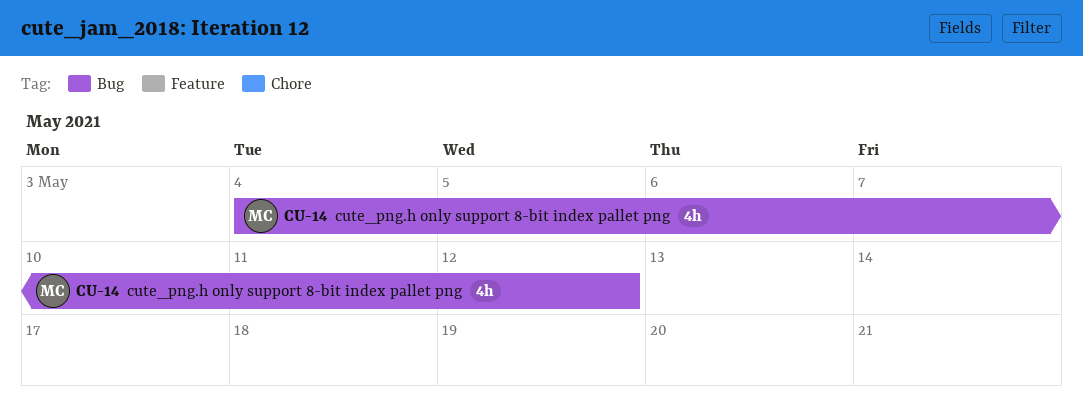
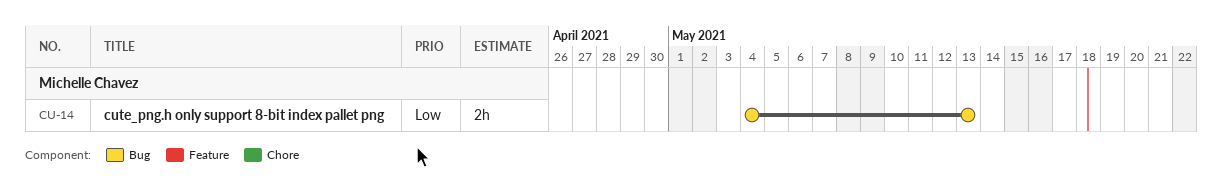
CU-14, estimate: 4h -> 2h
CU-14, due: May 12 -> May 13

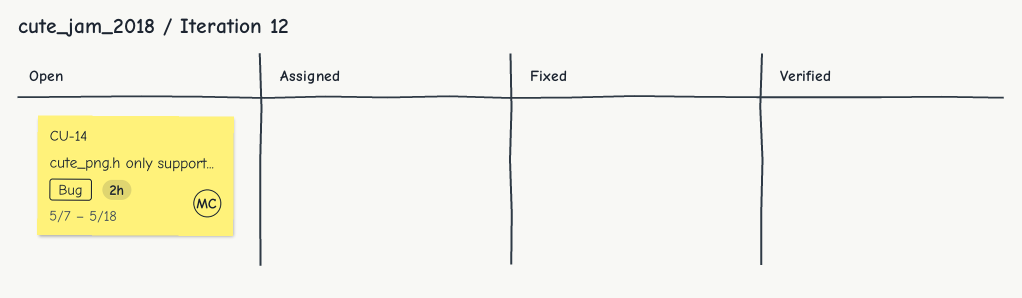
CU-14, start: May 4 -> May 7
CU-14, due: May 13 -> May 18

